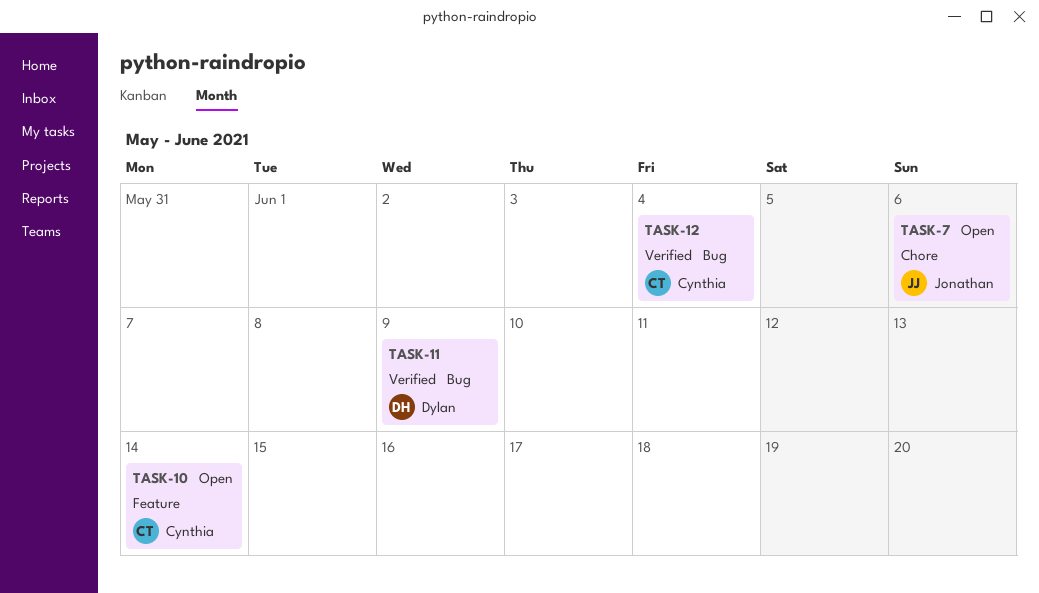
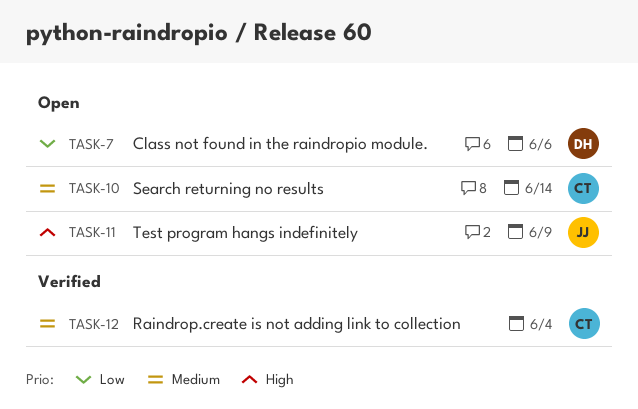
TASK-7, owner: Jonathan -> Dylan
TASK-11, status: Verified -> Open
TASK-11, owner: Dylan -> Jonathan

